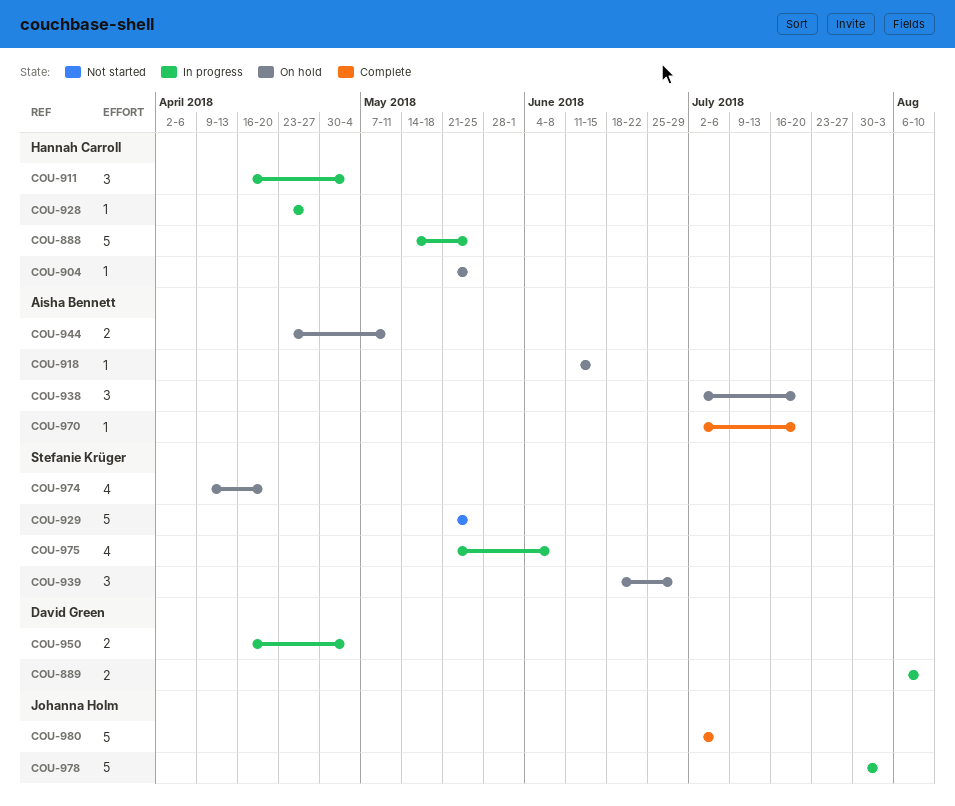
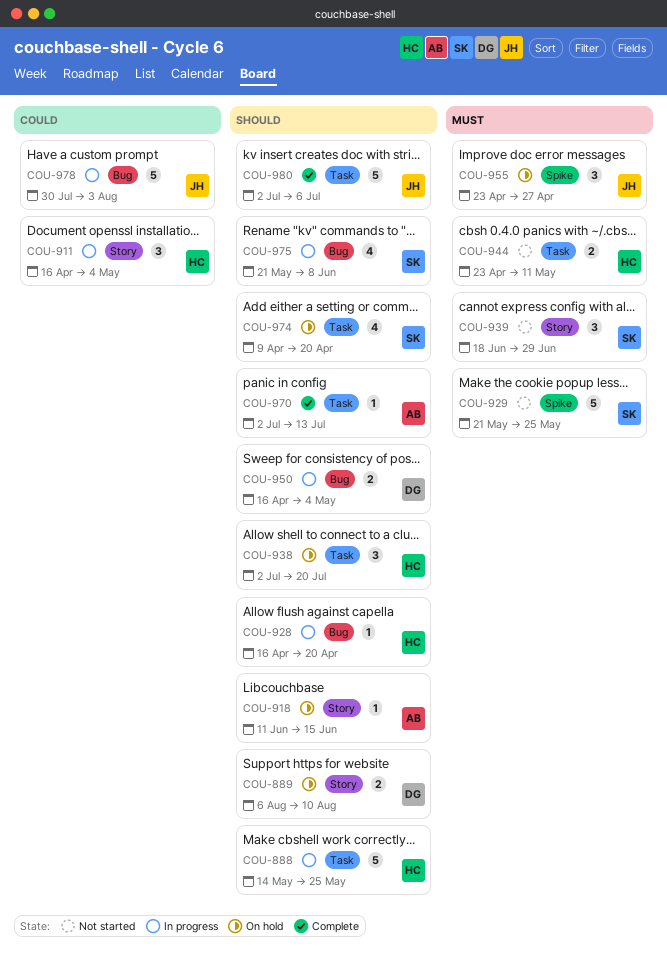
COU-889, status: In progress -> On hold
COU-904: present -> none
COU-928, start: Apr 23 -> Apr 16
COU-928, due: Apr 27 -> Apr 20
COU-938, owner: Aisha Bennett -> Hannah Carroll
COU-939, status: On hold -> Not started
COU-944, status: On hold -> Not started
COU-944, owner: Aisha Bennett -> Hannah Carroll
COU-955: none -> present
COU-970, due: Jul 20 -> Jul 13

